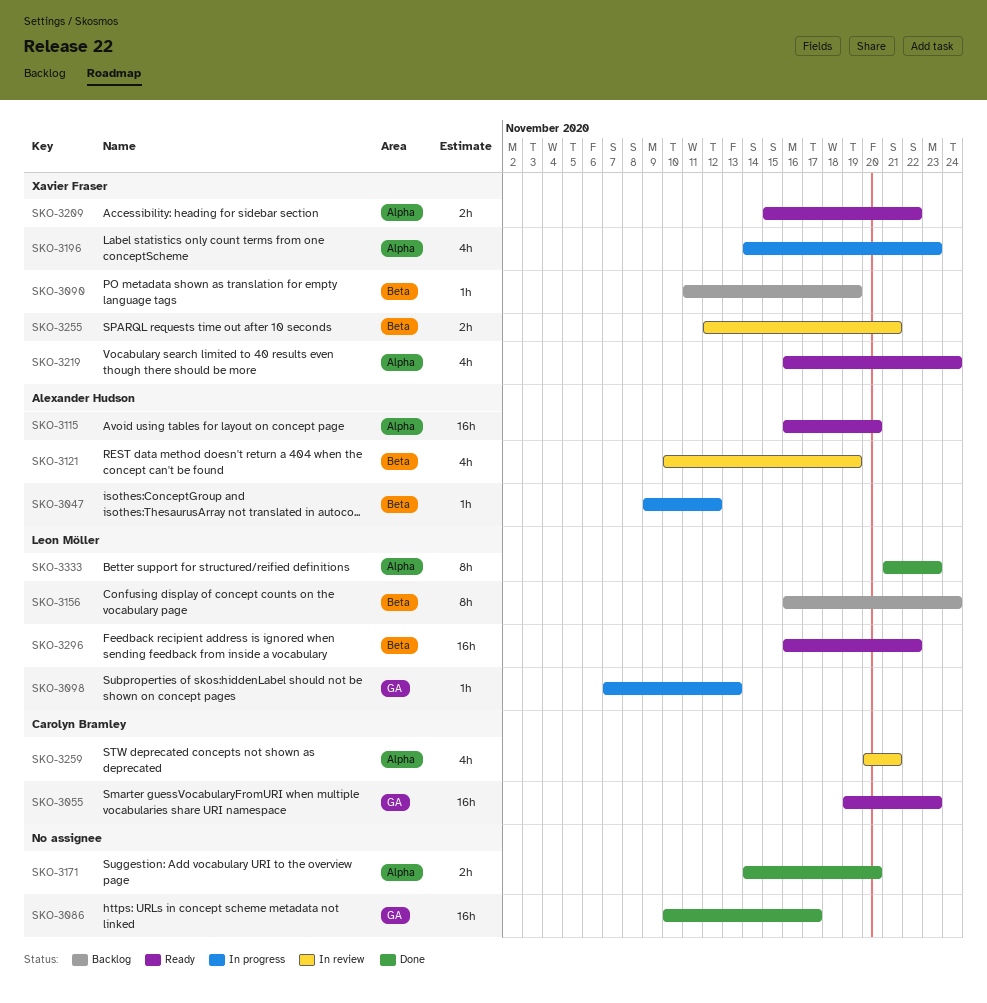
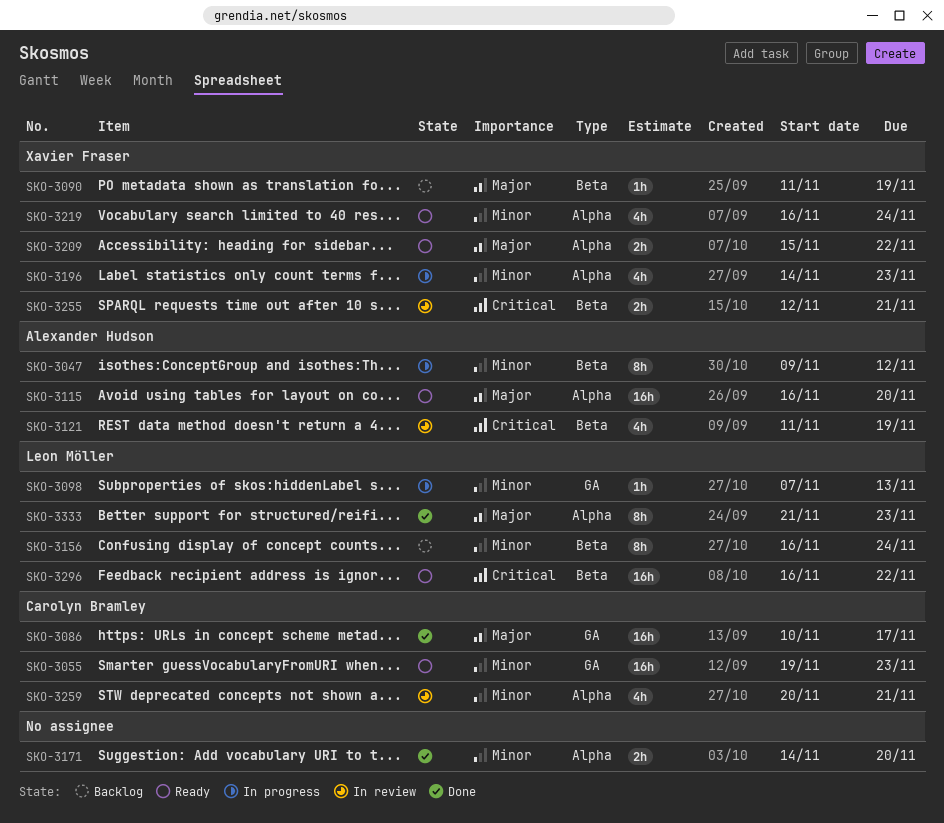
SKO-3047, estimate: 1h -> 8h
SKO-3086, owner: none -> Carolyn Bramley
SKO-3121, start: Nov 10 -> Nov 11

